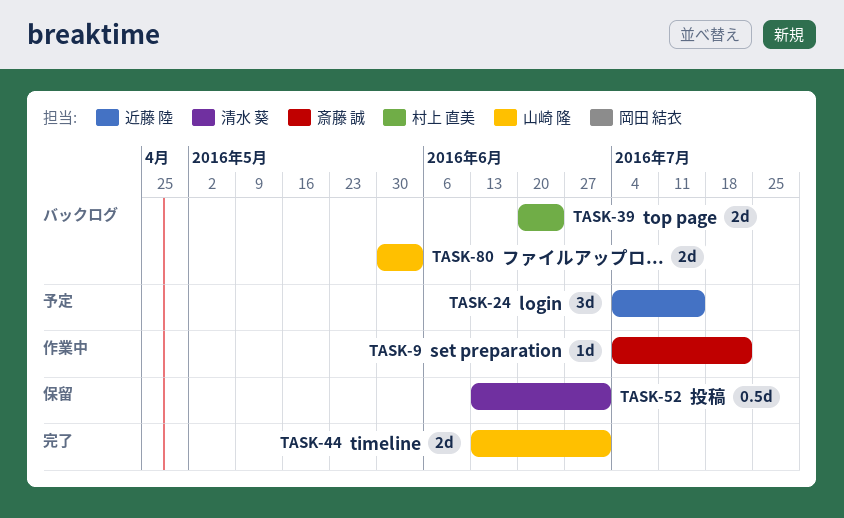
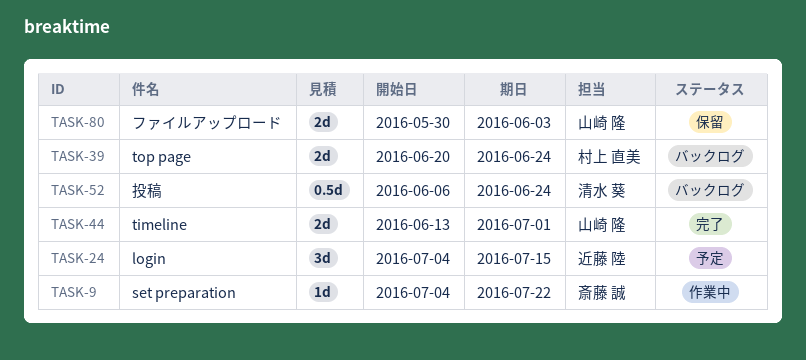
TASK-52, status: 保留 -> バックログ
TASK-52, start: Jun 13 -> Jun 6
TASK-52, due: Jul 1 -> Jun 24
TASK-80, status: バックログ -> 保留

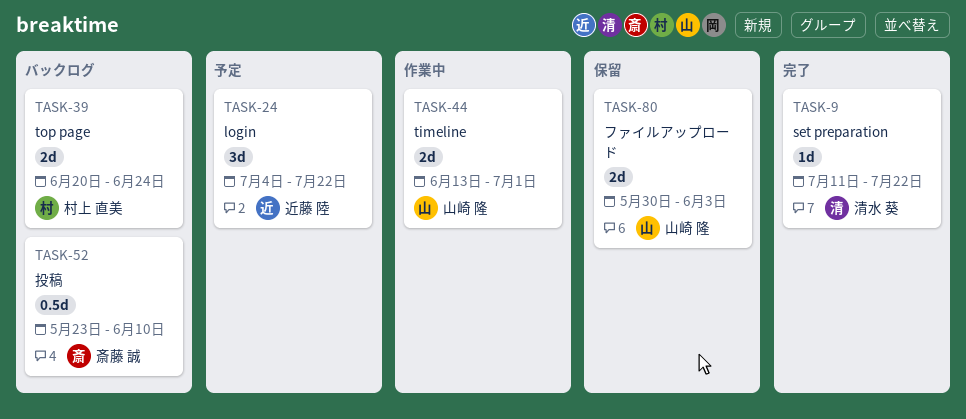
TASK-9, status: 作業中 -> 完了
TASK-9, owner: 斎藤 誠 -> 清水 葵
TASK-9, start: Jul 4 -> Jul 11
TASK-24, due: Jul 15 -> Jul 22
TASK-44, status: 完了 -> 作業中
TASK-52, owner: 清水 葵 -> 斎藤 誠
TASK-52, start: Jun 6 -> May 23
TASK-52, due: Jun 24 -> Jun 10

